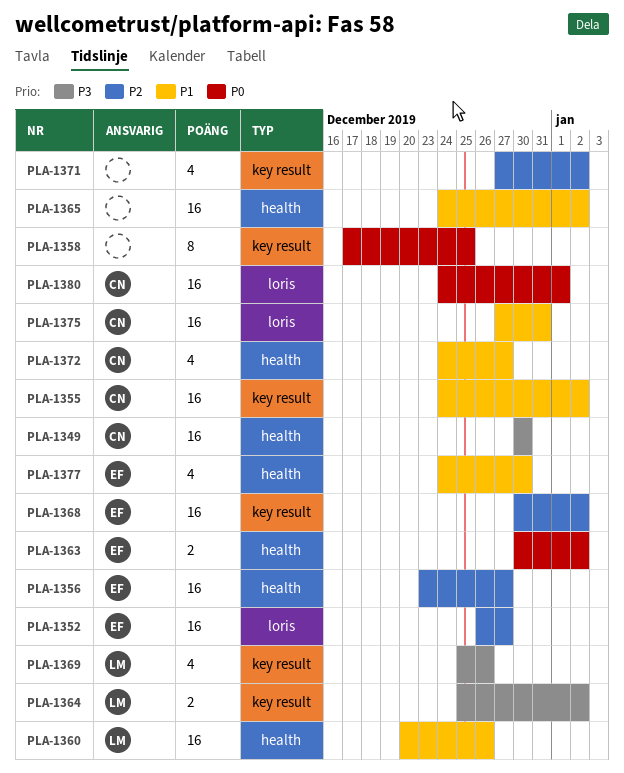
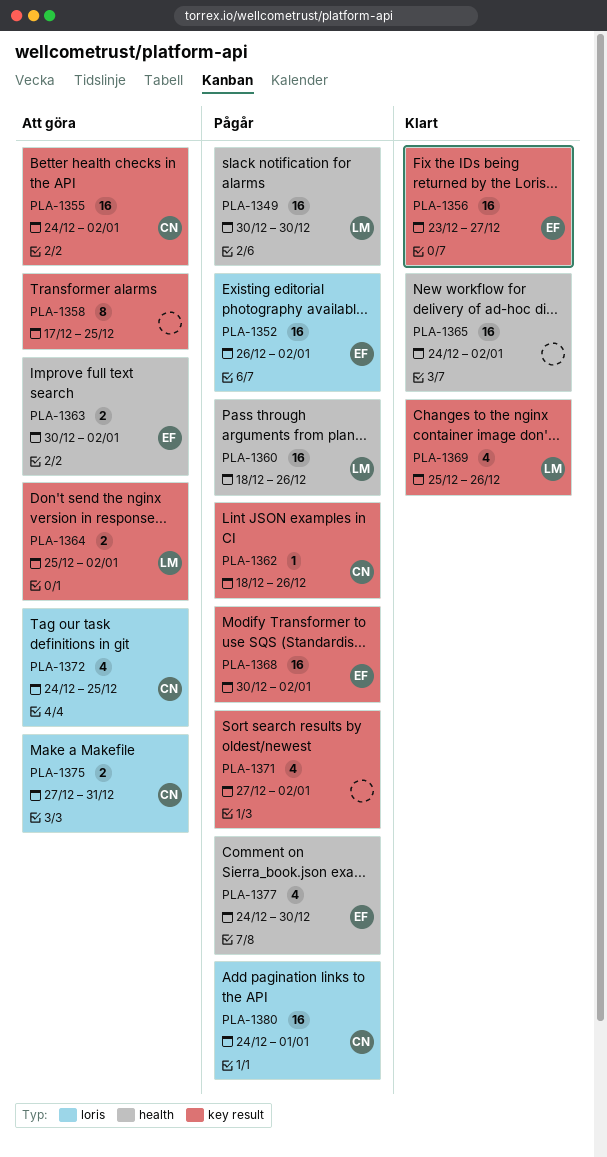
PLA-1349, owner: CN -> LM
PLA-1352, due: Dec 27 -> Jan 2
PLA-1356, label: health -> key result
PLA-1360, start: Dec 20 -> Dec 18
PLA-1362: none -> present
PLA-1372, label: health -> loris
PLA-1372, due: Dec 27 -> Dec 25
PLA-1375, estimate: 16 -> 2

